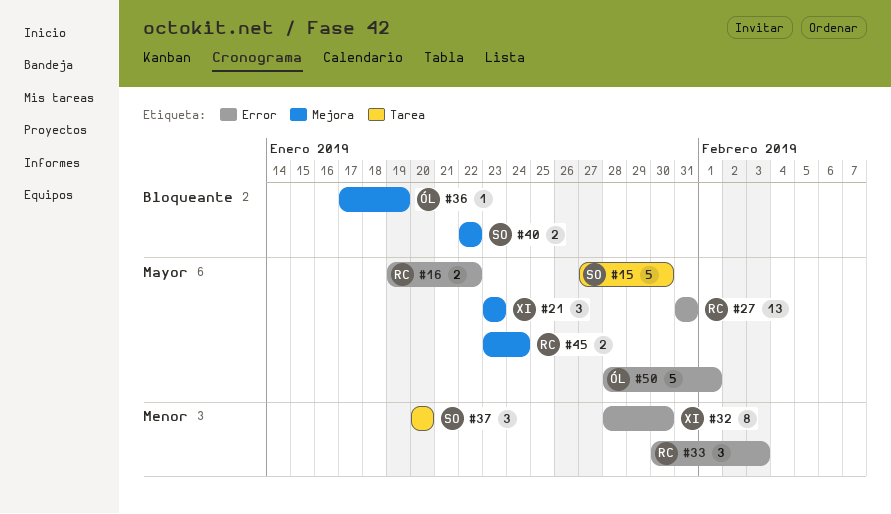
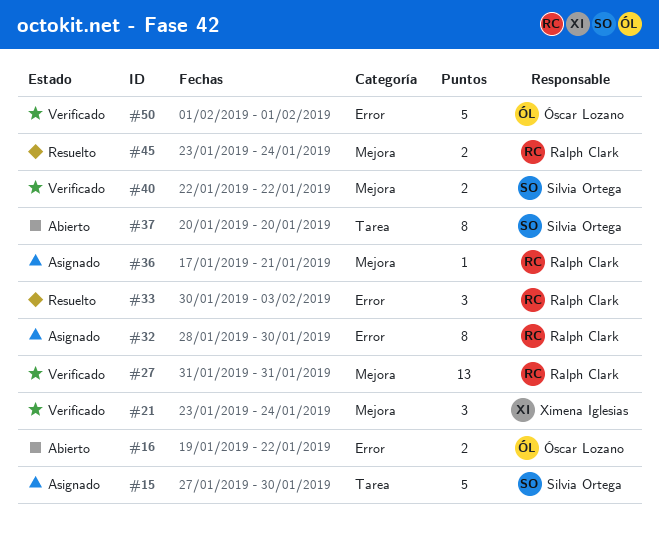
#16, owner: Ralph Clark -> Óscar Lozano
#21, due: Jan 23 -> Jan 24
#27, label: Error -> Mejora
#32, owner: Ximena Iglesias -> Ralph Clark
#36, owner: Óscar Lozano -> Ralph Clark
#36, due: Jan 19 -> Jan 21
#37, estimate: 3 -> 8
#50, start: Jan 28 -> Feb 1

